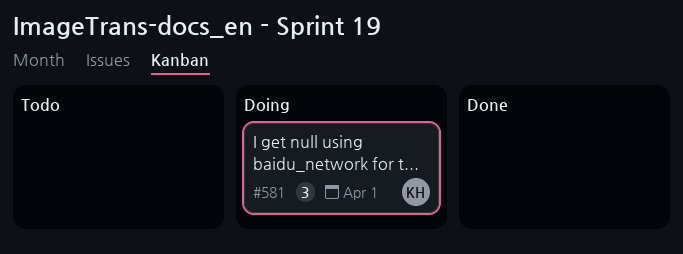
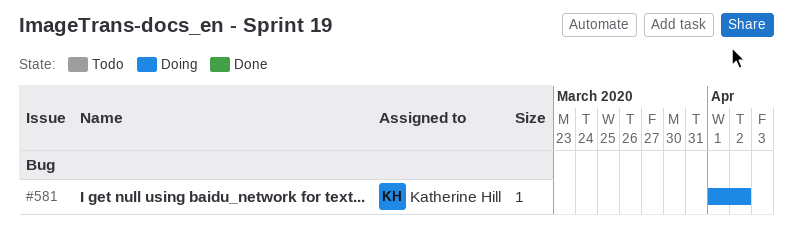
#581, estimate: 3 -> 1
#581, due: Apr 1 -> Apr 2

